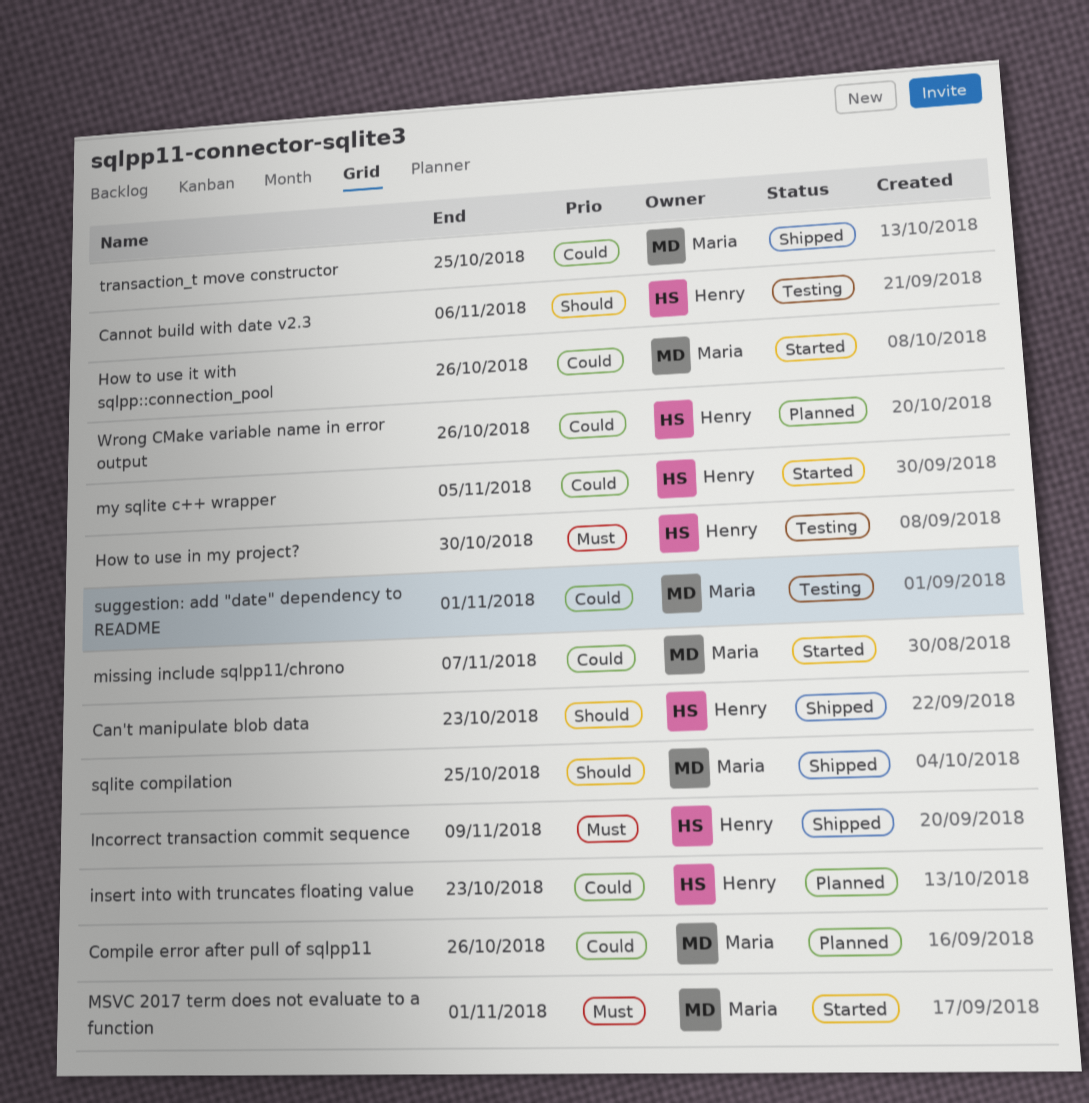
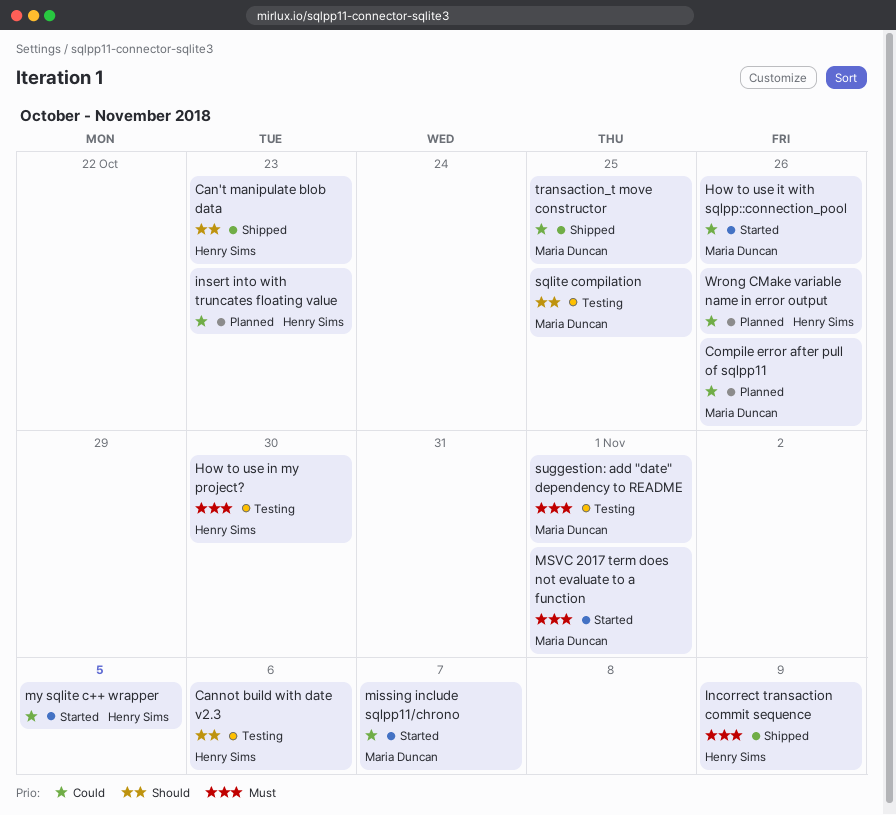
sqlite compilation, status: Shipped -> Testing
suggestion: add "date" dependency to README, priority: Could -> Must

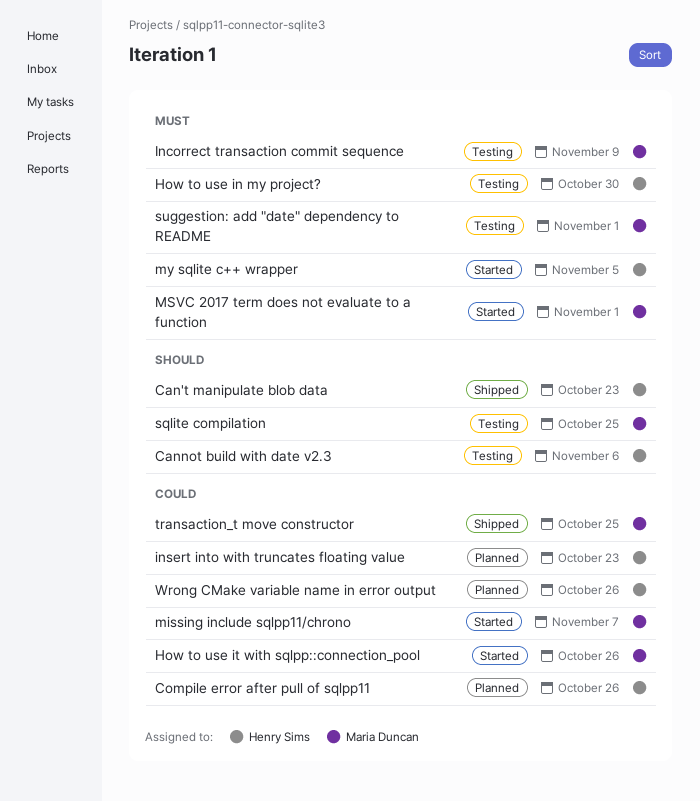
Compile error after pull of sqlpp11, owner: Maria Duncan -> Henry Sims
Incorrect transaction commit sequence, status: Shipped -> Testing
Incorrect transaction commit sequence, owner: Henry Sims -> Maria Duncan
my sqlite c++ wrapper, priority: Could -> Must

